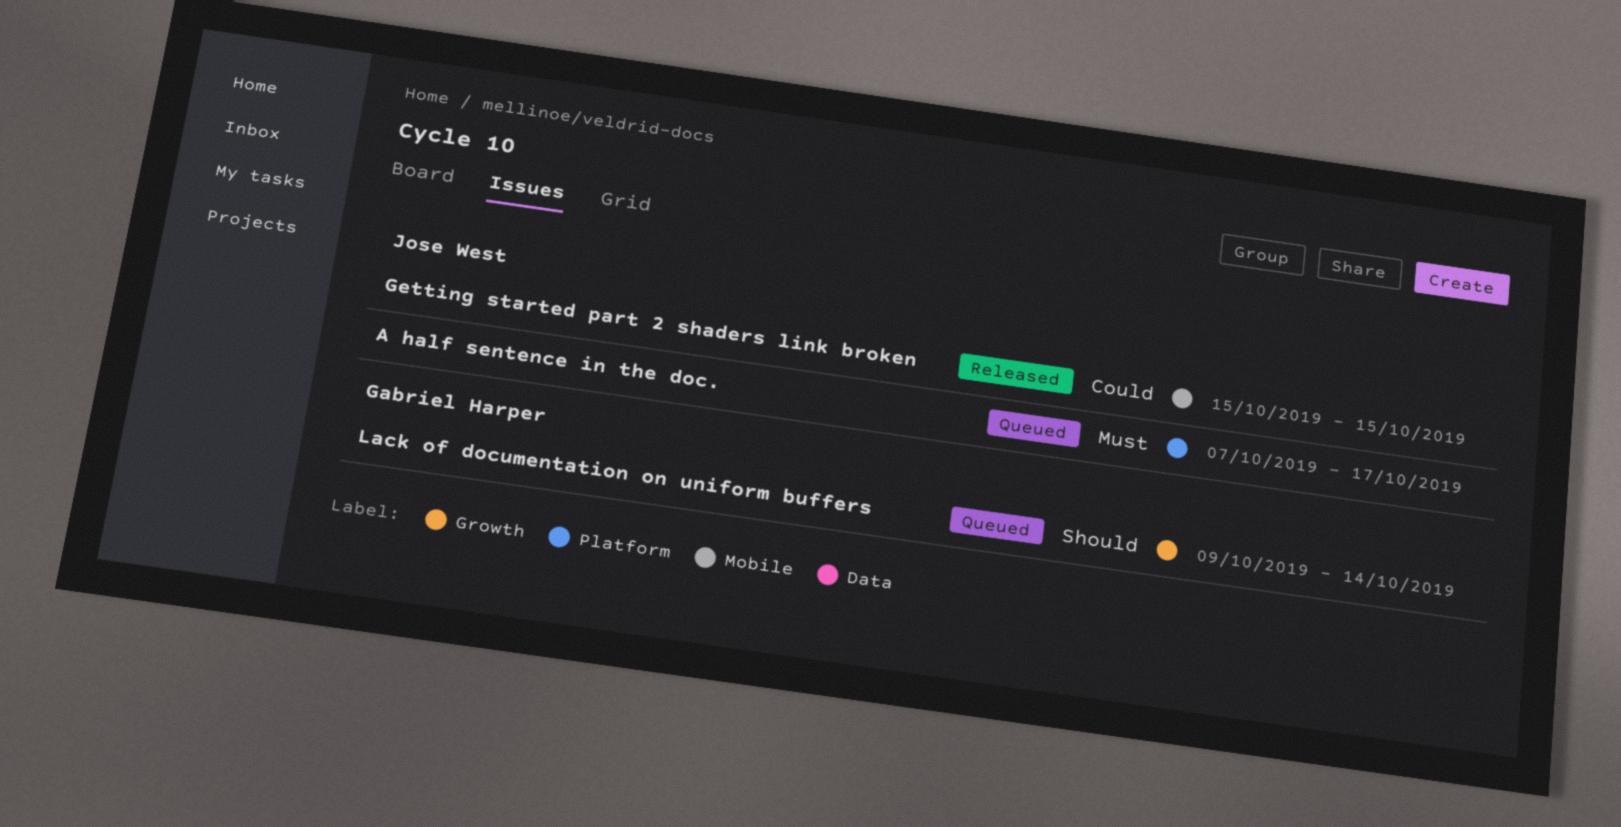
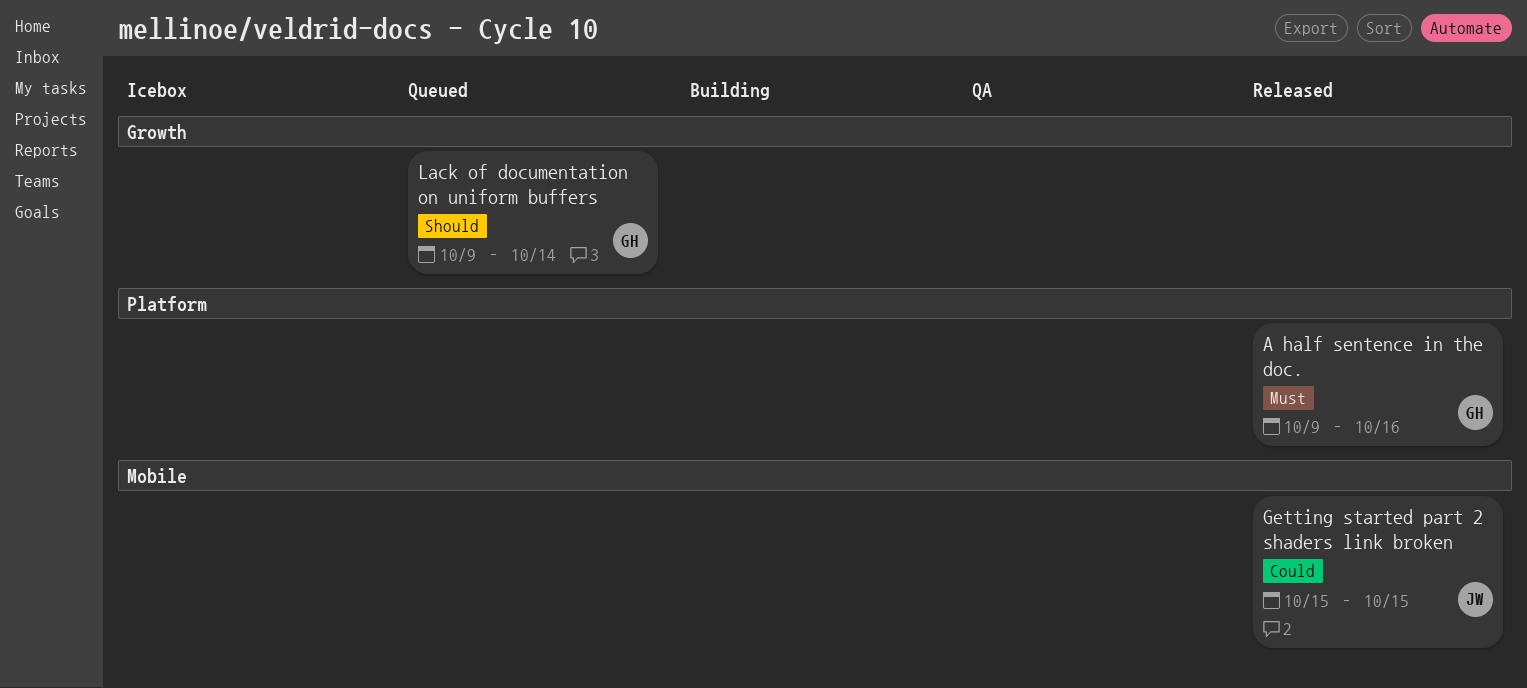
A half sentence in the doc., status: Queued -> Released
A half sentence in the doc., owner: Jose West -> Gabriel Harper
A half sentence in the doc., start: Oct 7 -> Oct 9
A half sentence in the doc., due: Oct 17 -> Oct 16

